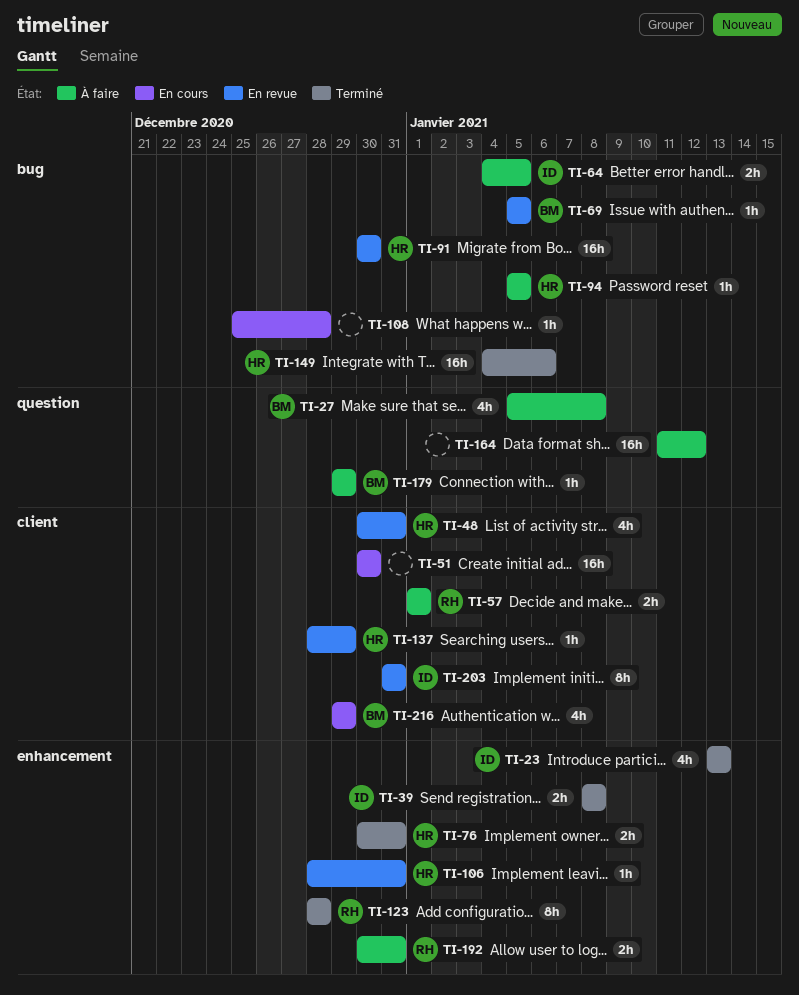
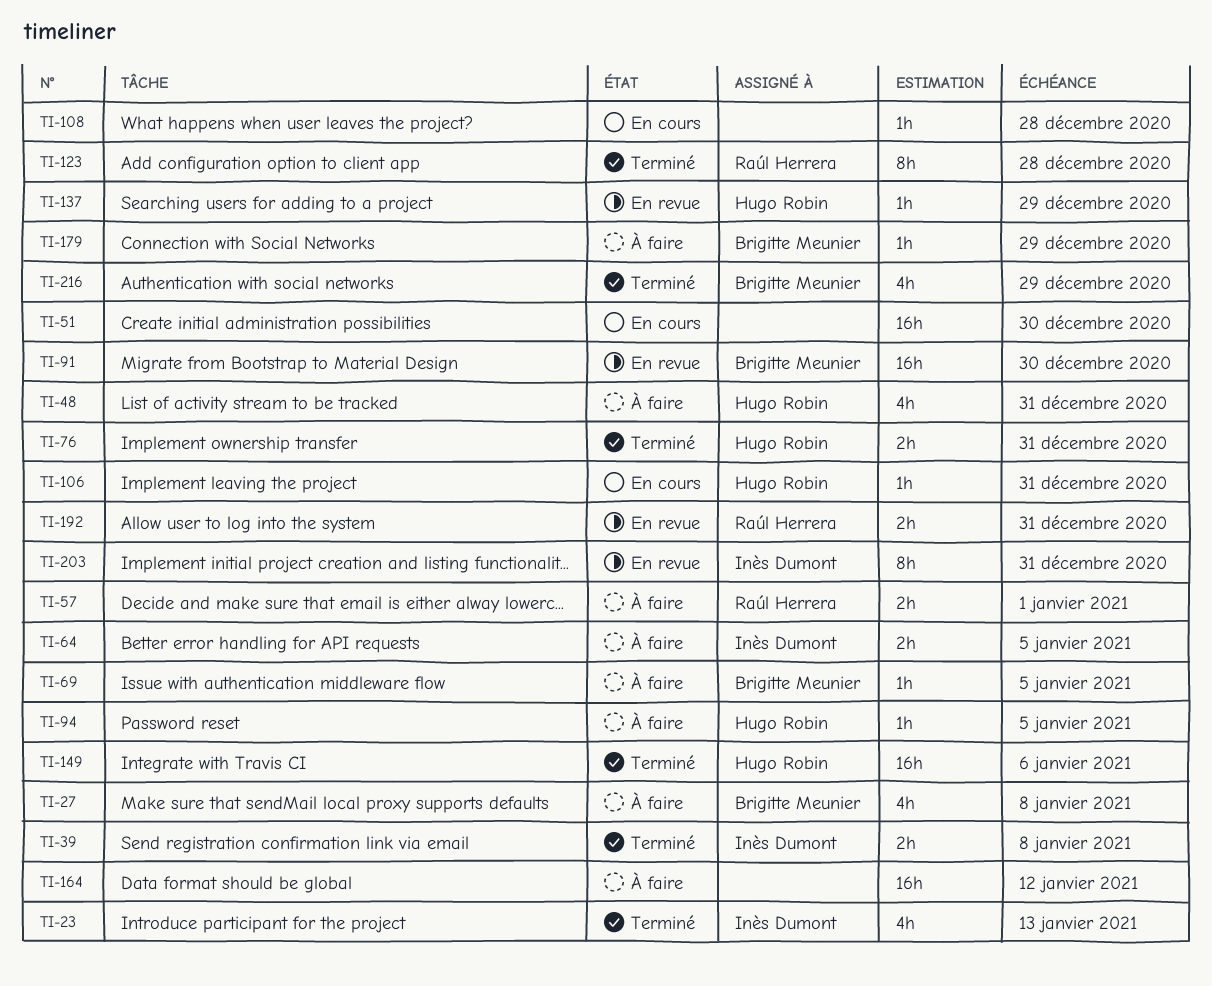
TI-48, status: En revue -> À faire
TI-69, status: En revue -> À faire
TI-91, owner: Hugo Robin -> Brigitte Meunier
TI-106, status: En revue -> En cours
TI-192, status: À faire -> En revue
TI-216, status: En cours -> Terminé

